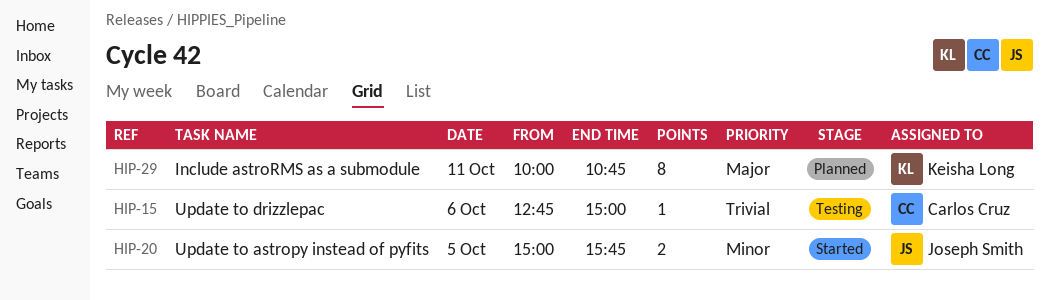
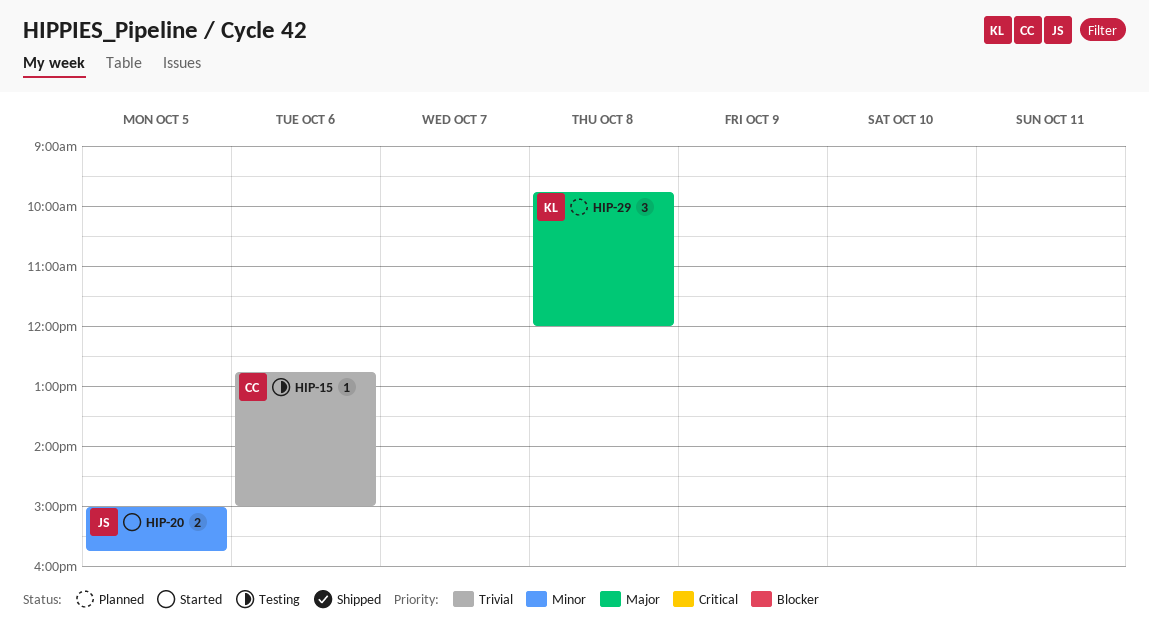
HIP-29, estimate: 8 -> 3
HIP-29, day: Oct 11 -> Oct 8
HIP-29, begins: 10:00 -> 09:45
HIP-29, ends: 10:45 -> 12:00

